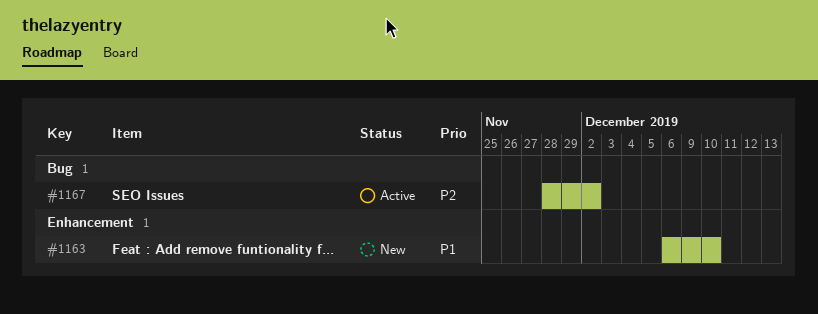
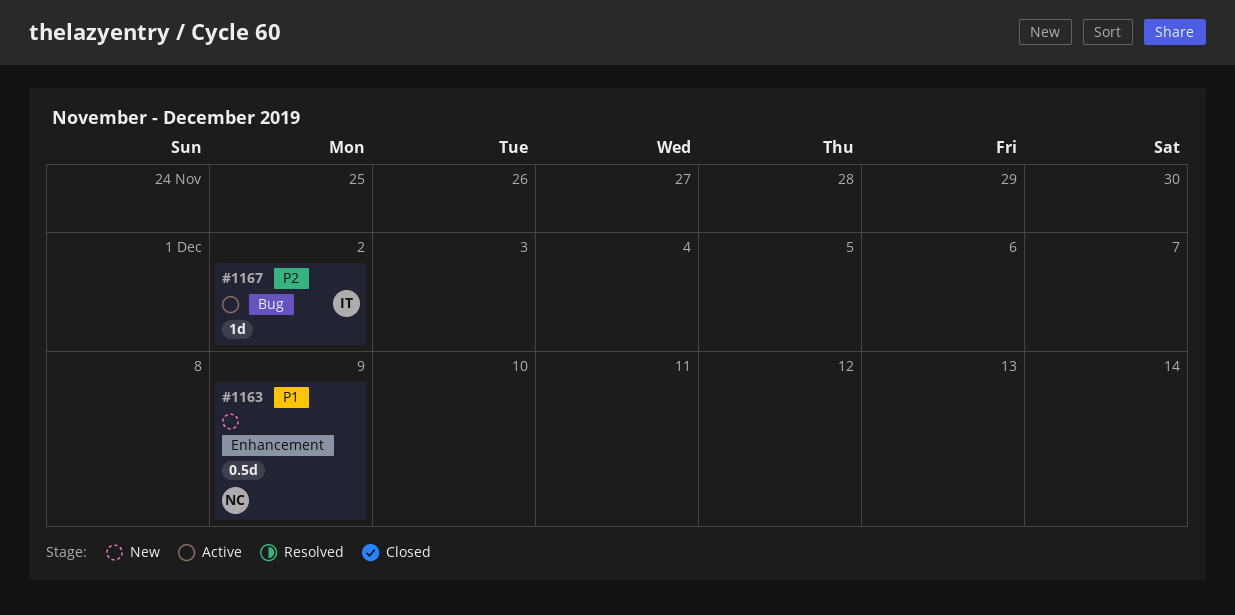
#1163, due: Dec 10 -> Dec 9

